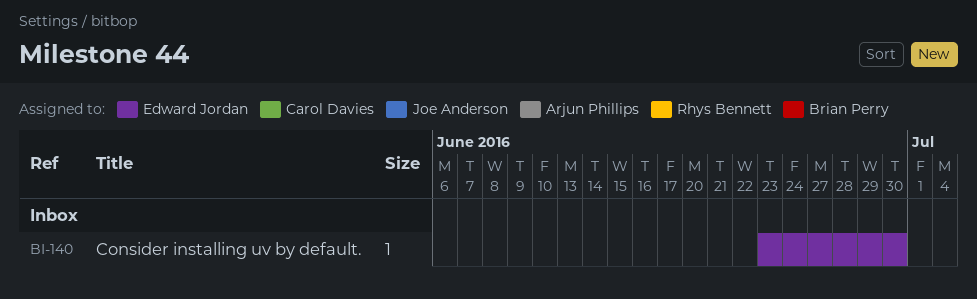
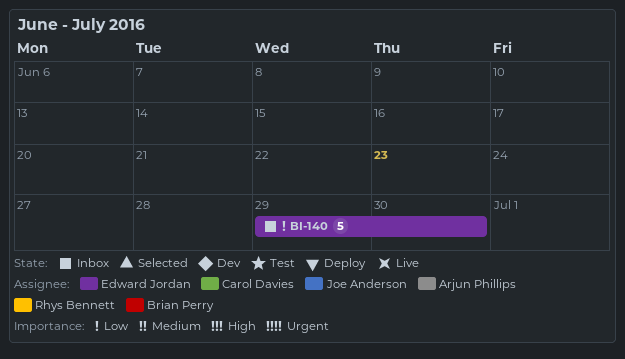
BI-140, estimate: 1 -> 5
BI-140, start: Jun 23 -> Jun 29

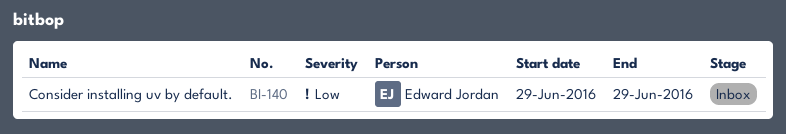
BI-140, due: Jun 30 -> Jun 29

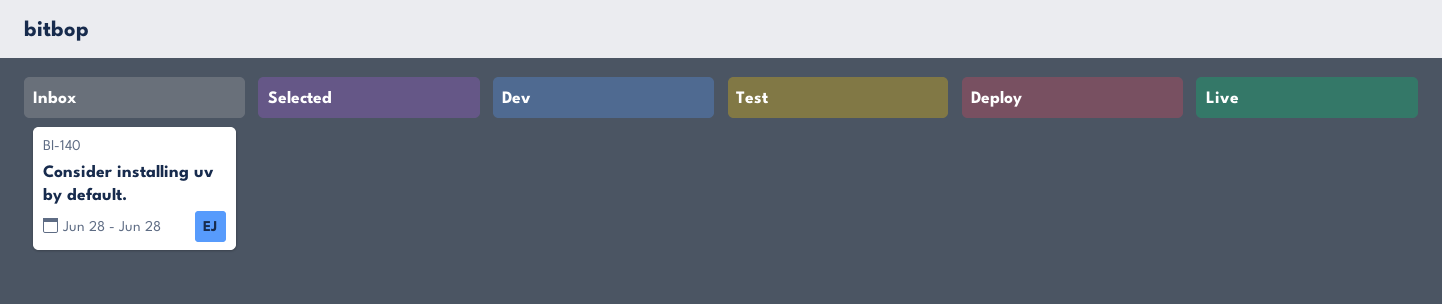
BI-140, start: Jun 29 -> Jun 28
BI-140, due: Jun 29 -> Jun 28

